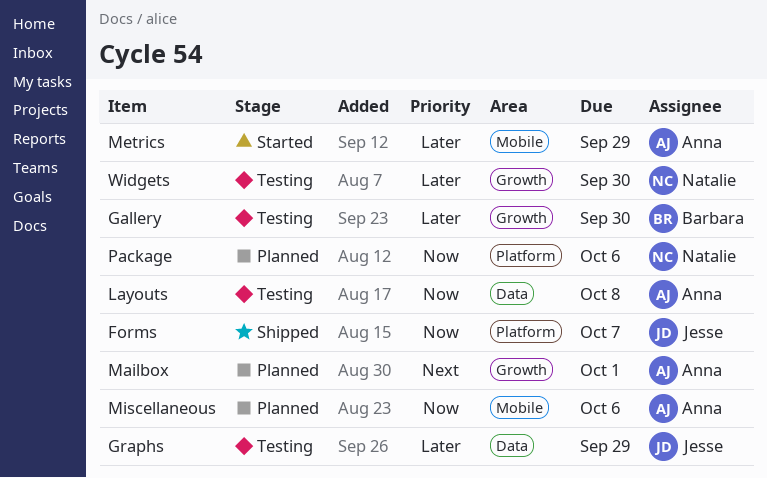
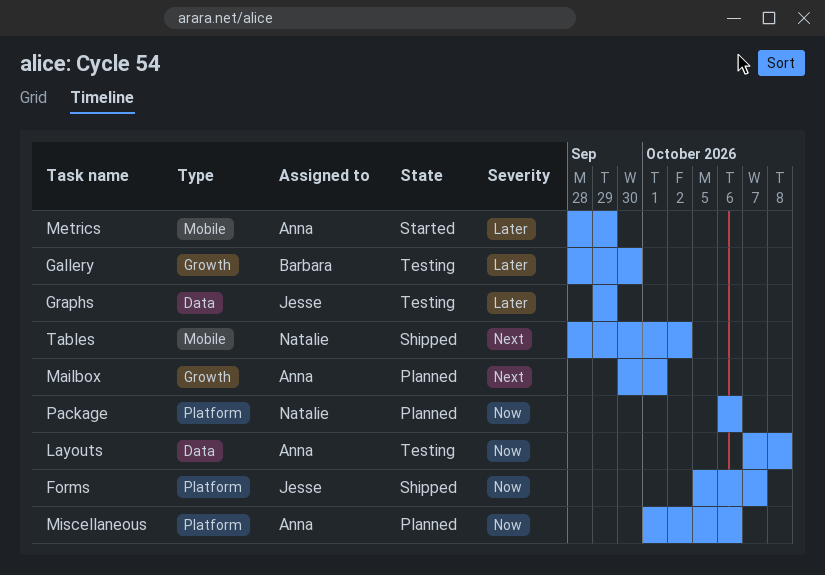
Miscellaneous, label: Mobile -> Platform
Tables: none -> present
Widgets: present -> none

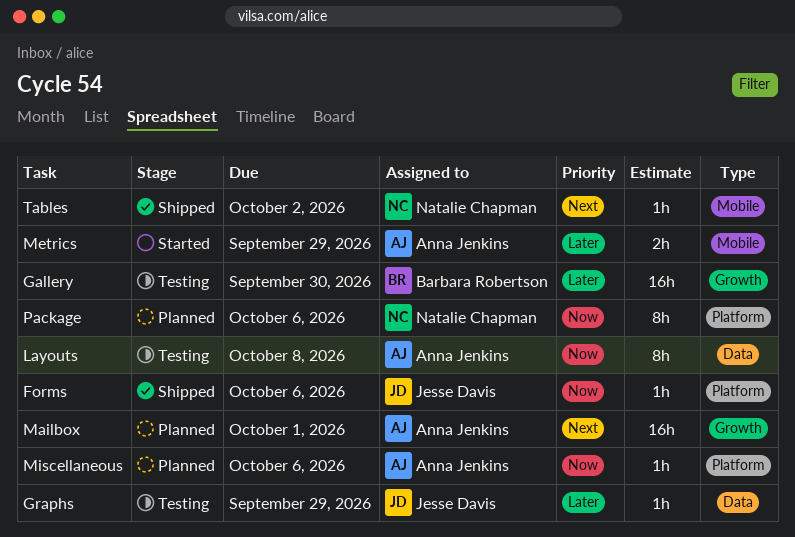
Forms, due: Oct 7 -> Oct 6

